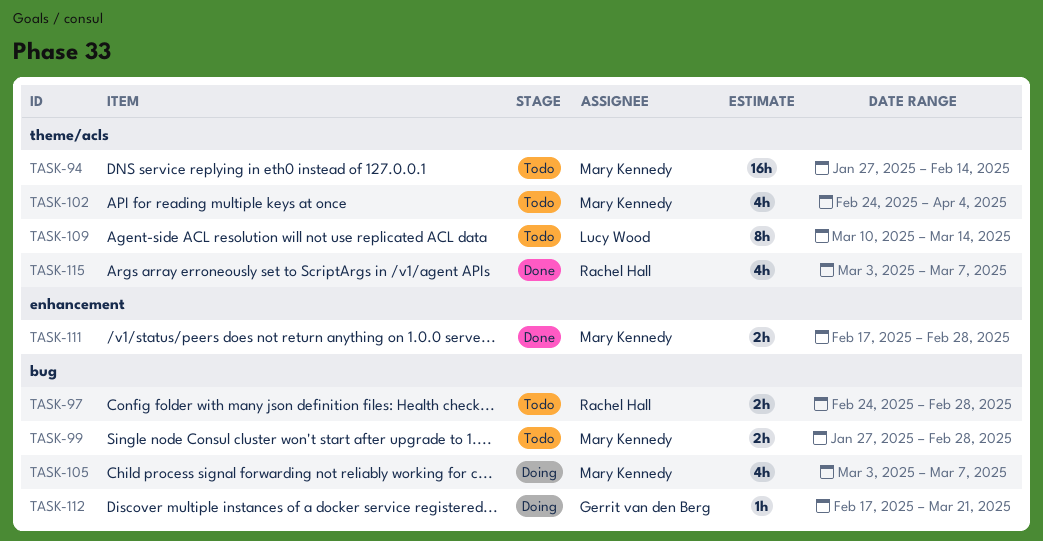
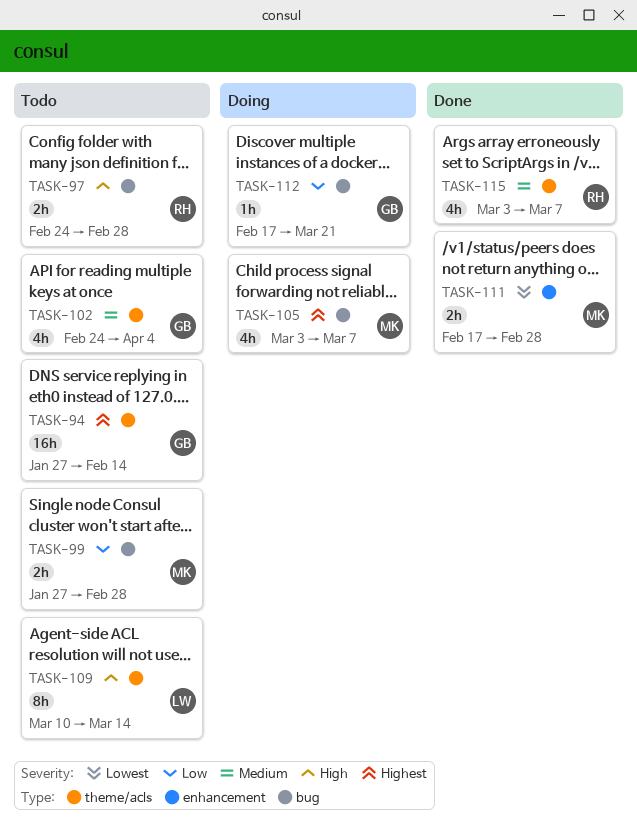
TASK-94, owner: Mary Kennedy -> Gerrit van den Berg
TASK-102, owner: Mary Kennedy -> Gerrit van den Berg

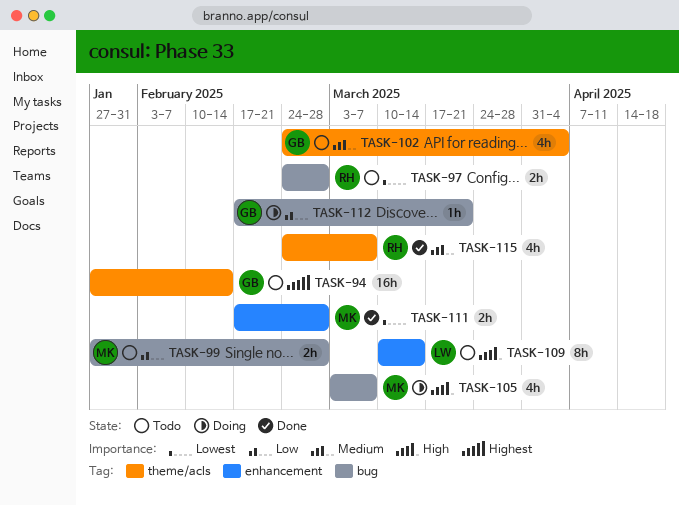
TASK-97, priority: High -> Lowest
TASK-105, priority: Highest -> High
TASK-109, label: theme/acls -> enhancement
TASK-115, start: Mar 3 -> Feb 24

